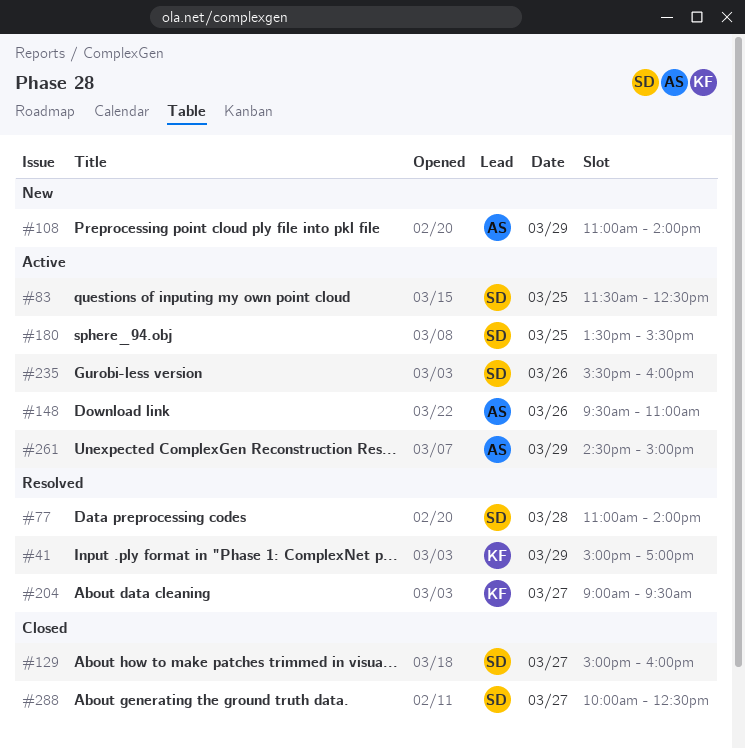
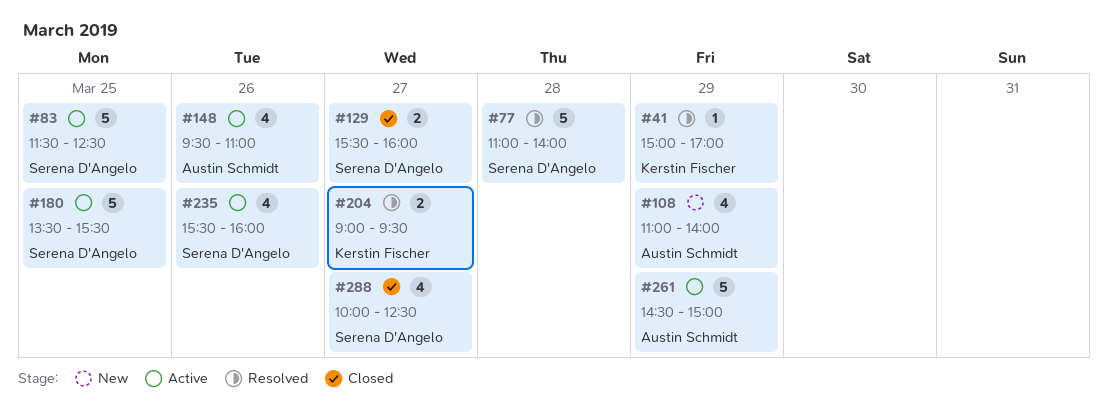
#129, begins: 15:00 -> 15:30

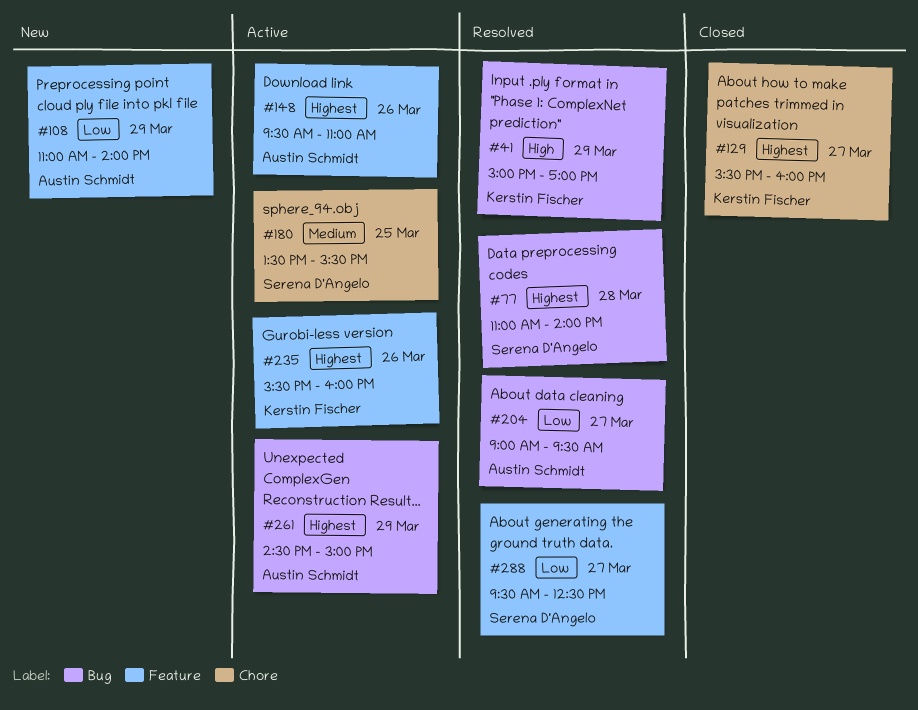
#83: present -> none
#129, owner: Serena D'Angelo -> Kerstin Fischer
#204, owner: Kerstin Fischer -> Austin Schmidt
#235, owner: Serena D'Angelo -> Kerstin Fischer
#288, status: Closed -> Resolved
#288, begins: 10:00 -> 09:30

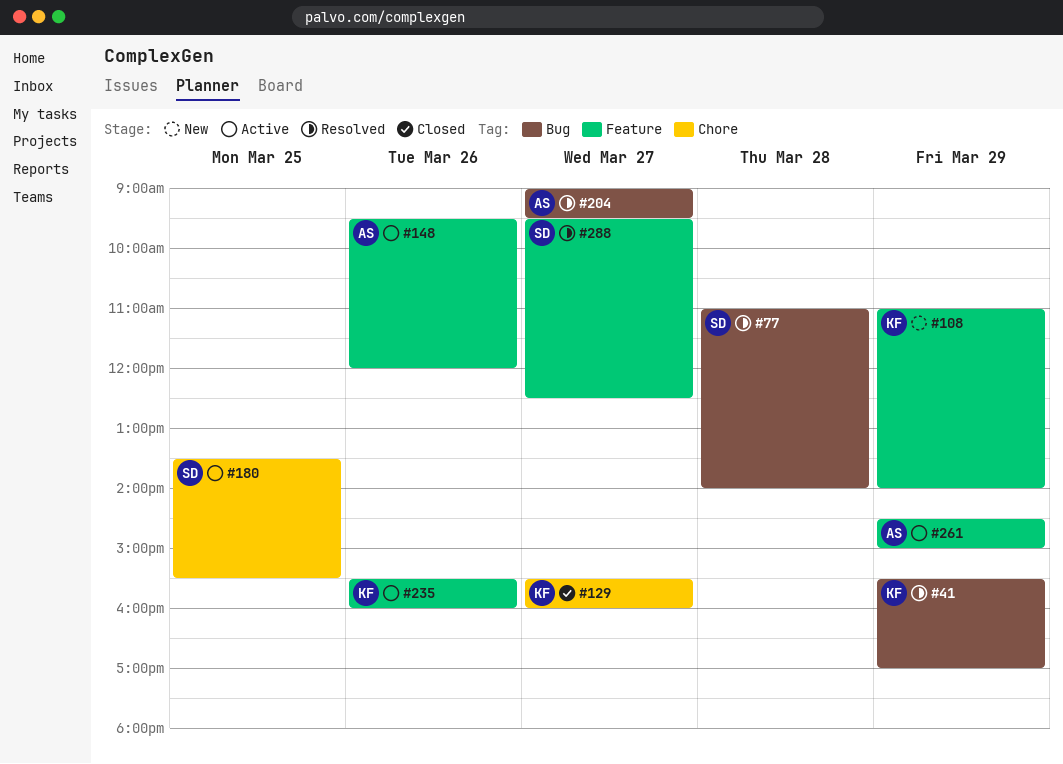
#41, begins: 15:00 -> 15:30
#108, owner: Austin Schmidt -> Kerstin Fischer
#148, ends: 11:00 -> 12:00
#261, label: Bug -> Feature

